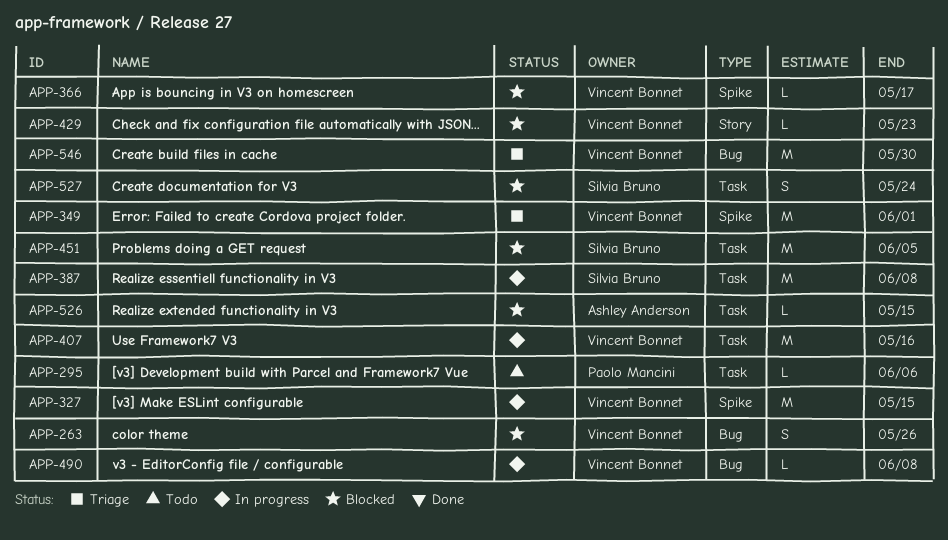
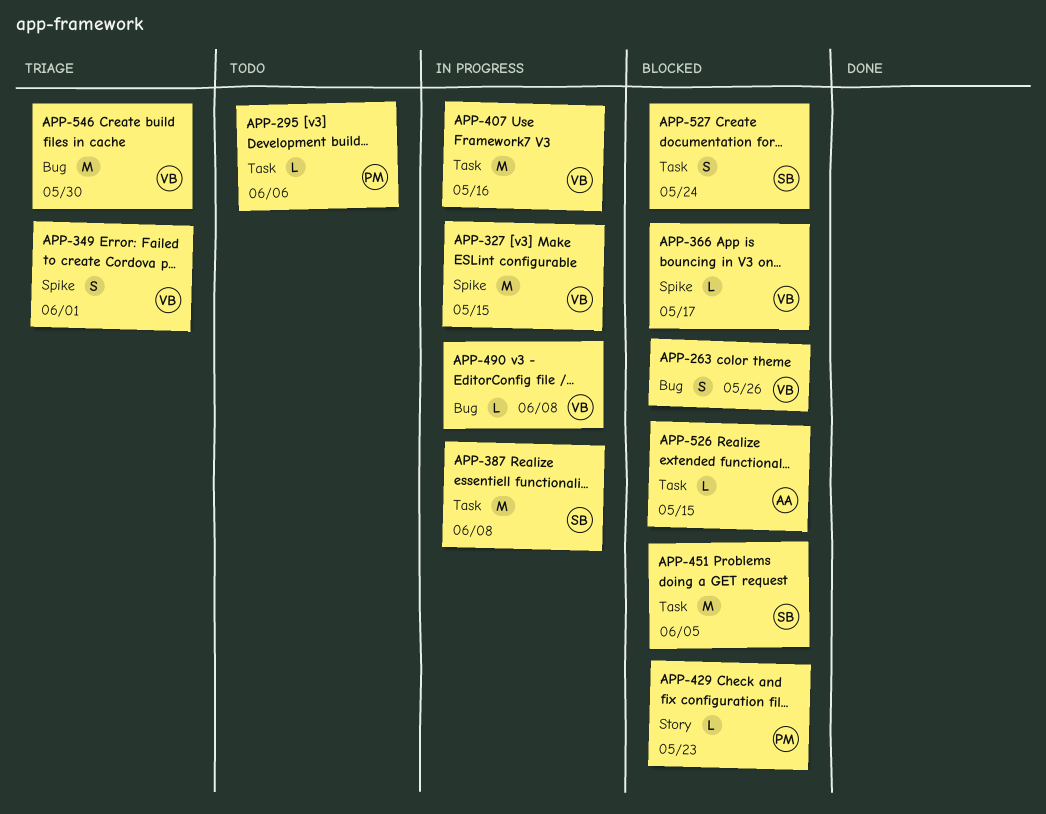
APP-349, estimate: M -> S
APP-429, owner: Vincent Bonnet -> Paolo Mancini

